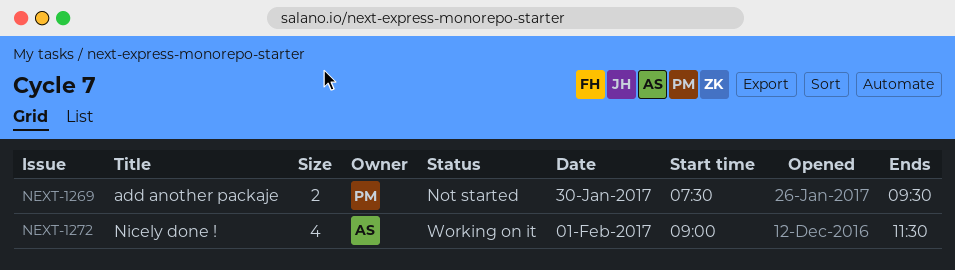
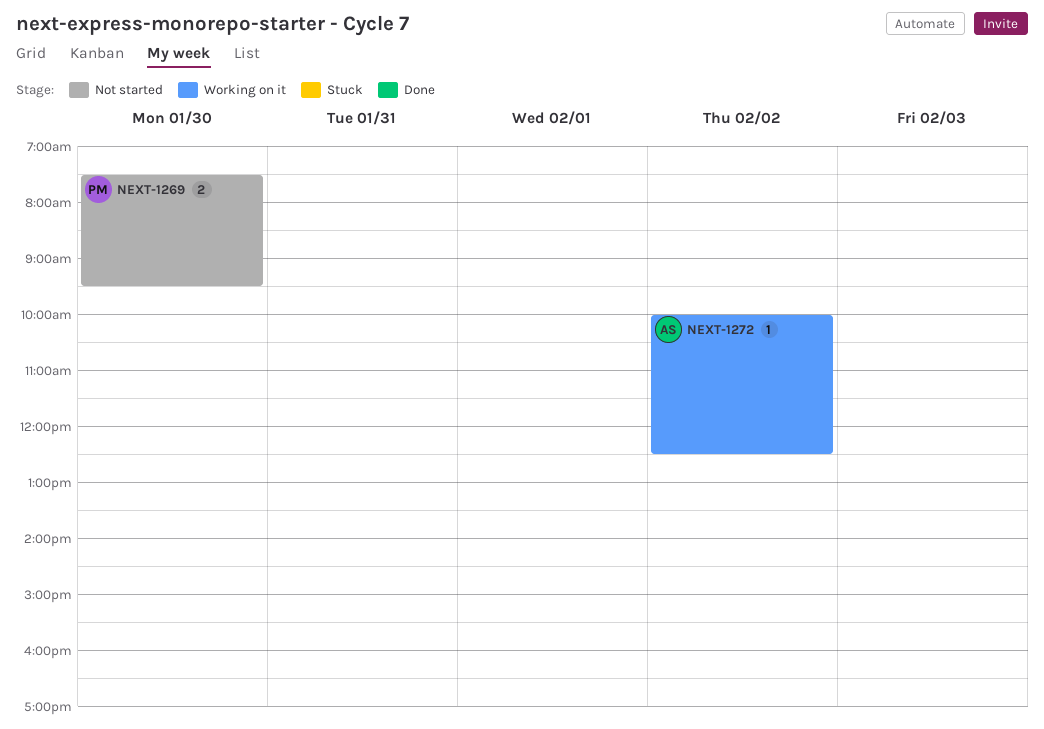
NEXT-1272, estimate: 4 -> 1
NEXT-1272, day: Feb 1 -> Feb 2
NEXT-1272, begins: 09:00 -> 10:00
NEXT-1272, ends: 11:30 -> 12:30

